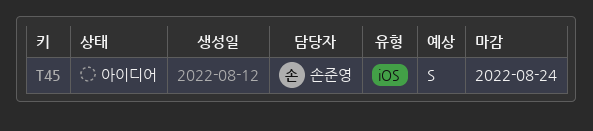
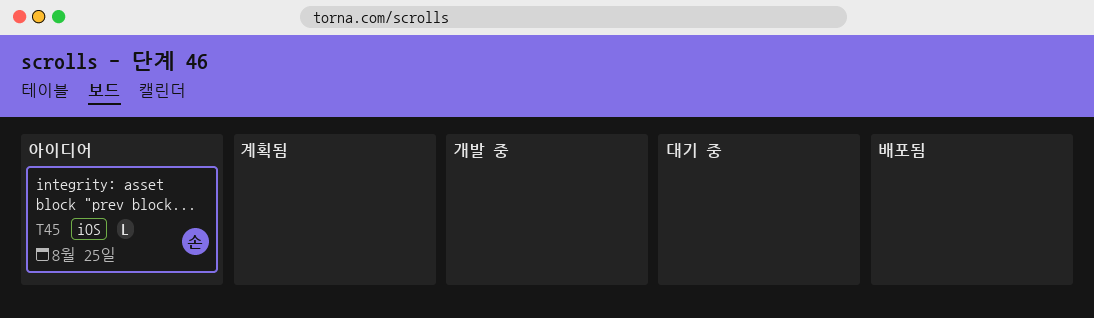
T45, estimate: S -> L
T45, due: Aug 24 -> Aug 25

